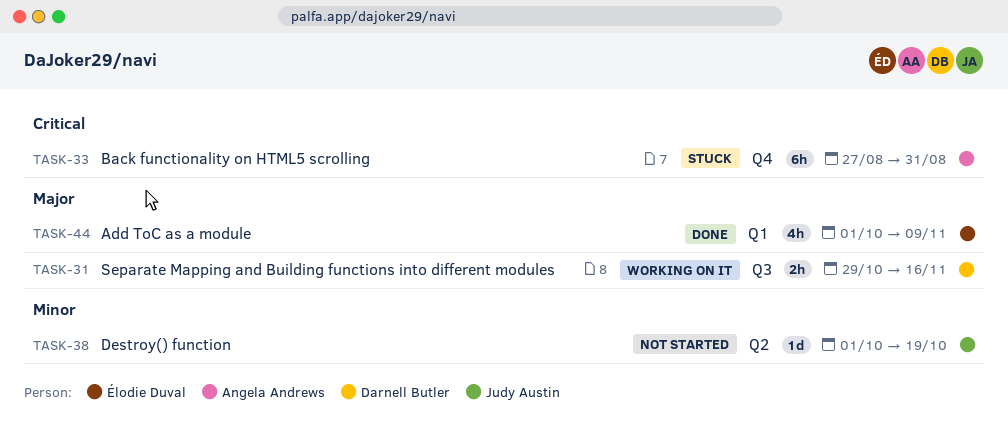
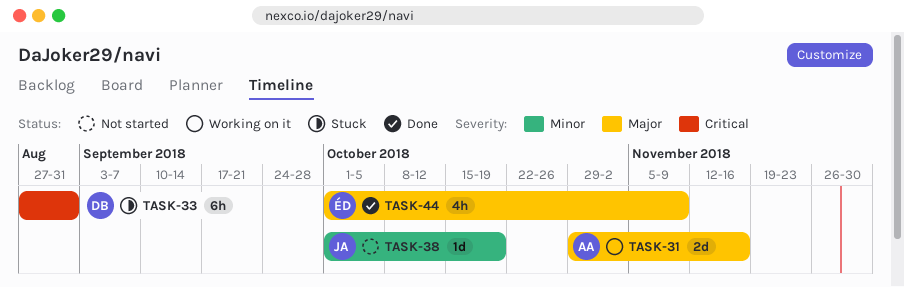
TASK-31, owner: Darnell Butler -> Angela Andrews
TASK-31, estimate: 2h -> 2d
TASK-33, owner: Angela Andrews -> Darnell Butler

